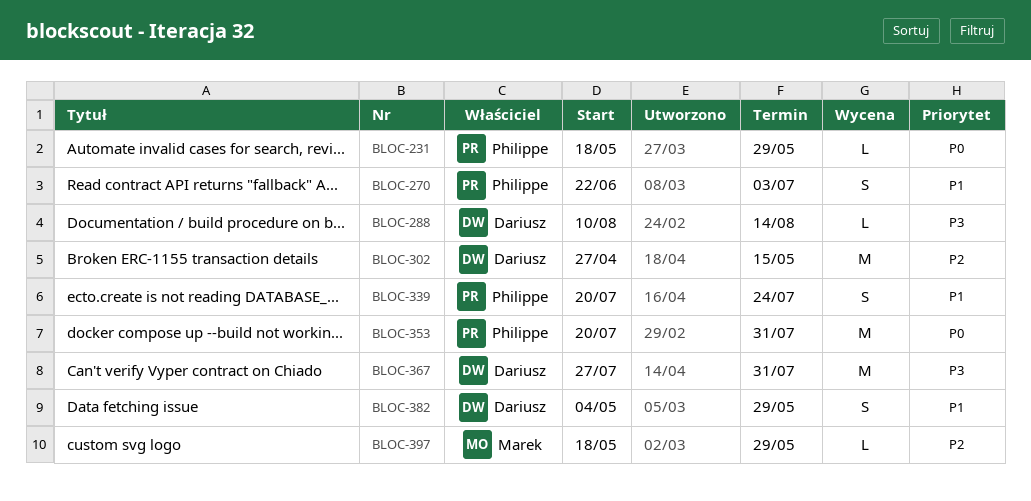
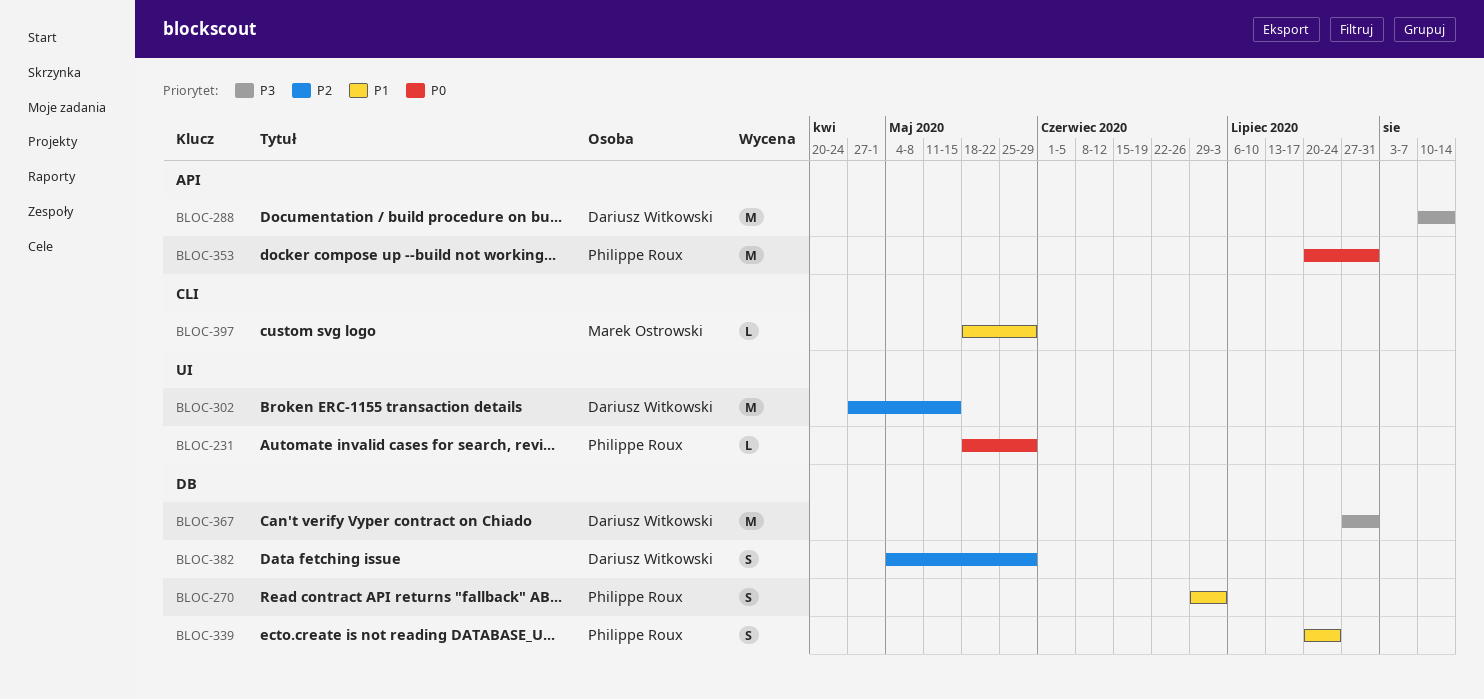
BLOC-270, start: Jun 22 -> Jun 29
BLOC-288, estimate: L -> M
BLOC-382, priority: P1 -> P2
BLOC-397, priority: P2 -> P1

